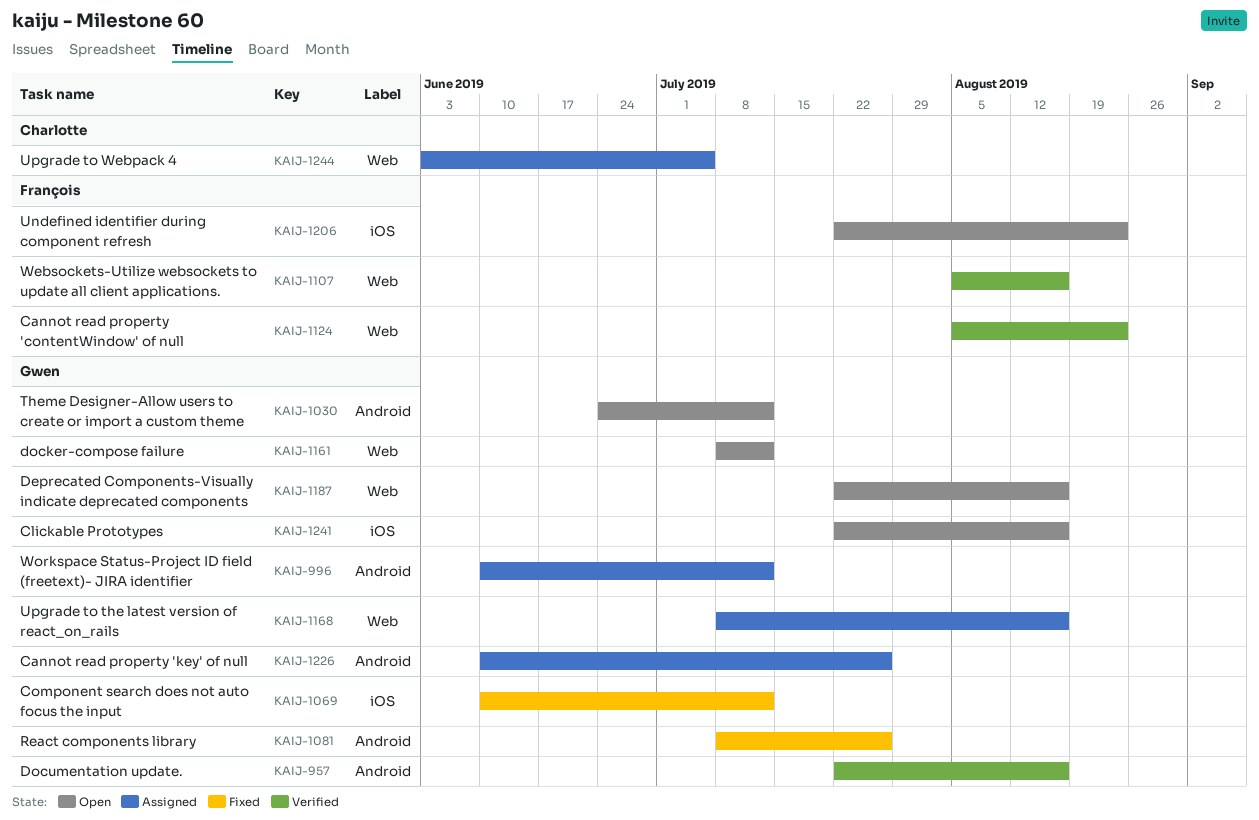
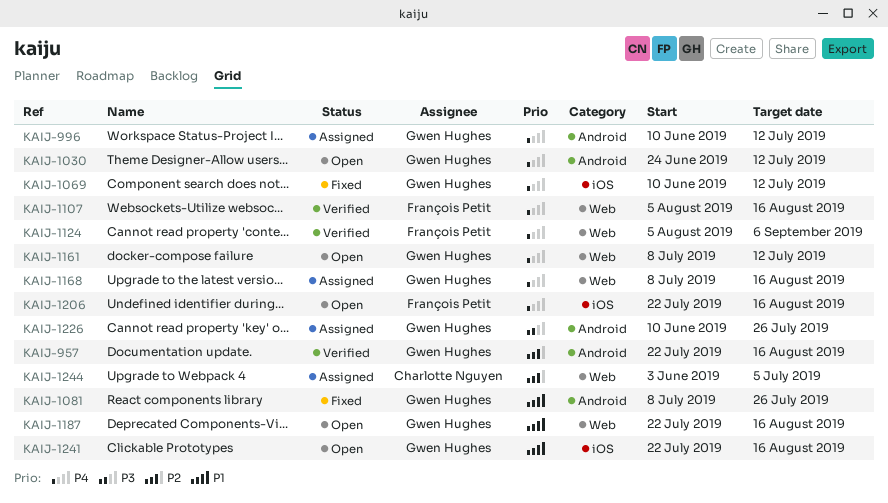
KAIJ-1124, due: Aug 23 -> Sep 6
KAIJ-1206, due: Aug 23 -> Aug 16

